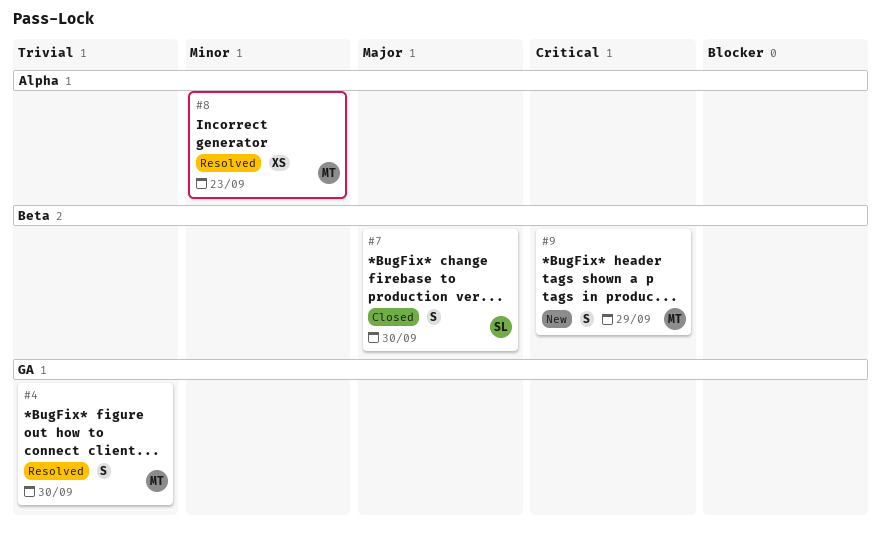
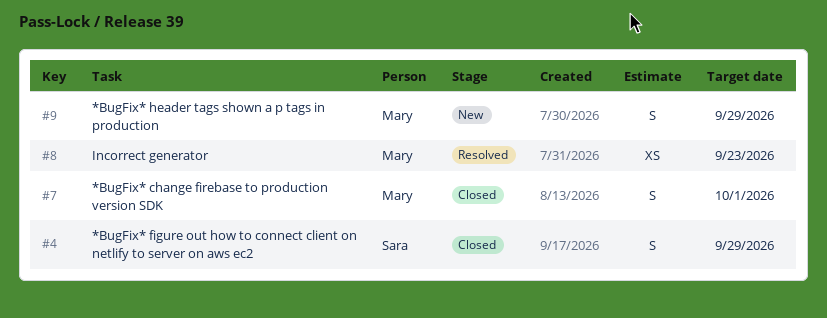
#4, status: Resolved -> Closed
#4, owner: Mary -> Sara
#4, due: Sep 30 -> Sep 29
#7, owner: Sara -> Mary
#7, due: Sep 30 -> Oct 1

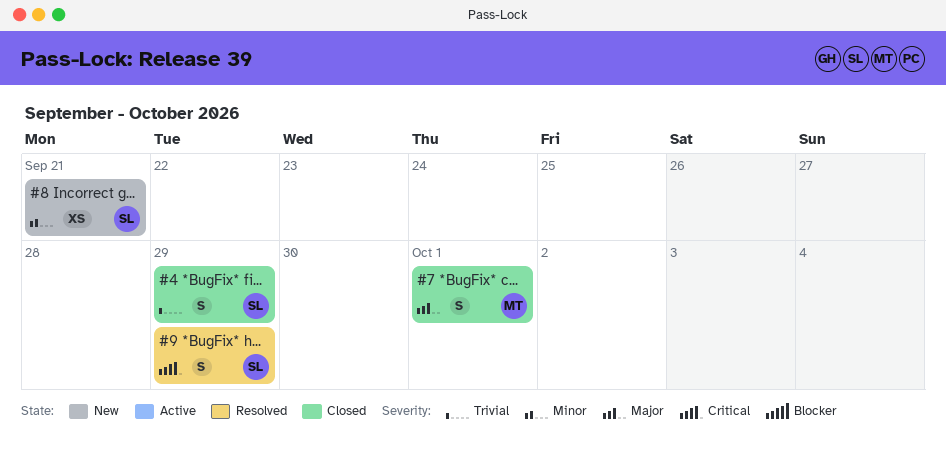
#8, status: Resolved -> New
#8, owner: Mary -> Sara
#8, due: Sep 23 -> Sep 21
#9, status: New -> Resolved
#9, owner: Mary -> Sara

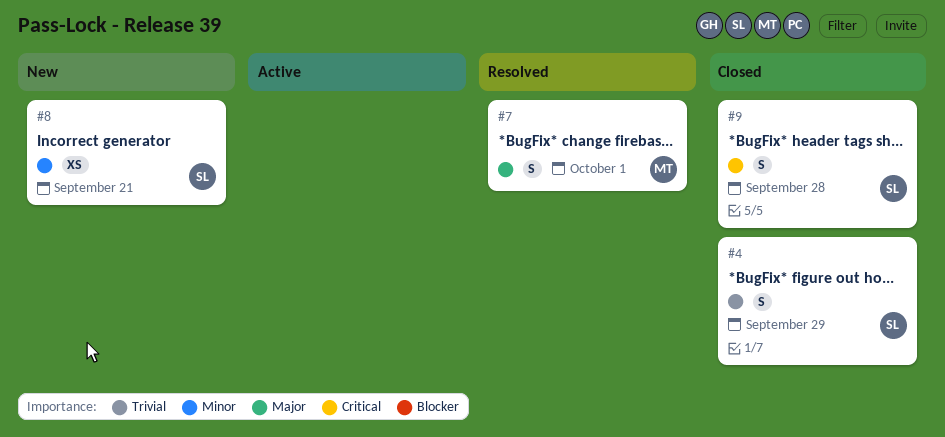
#7, status: Closed -> Resolved
#9, status: Resolved -> Closed
#9, due: Sep 29 -> Sep 28

